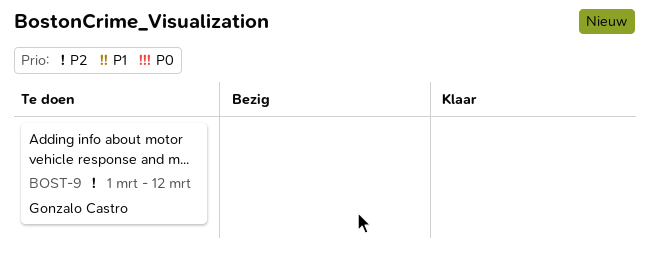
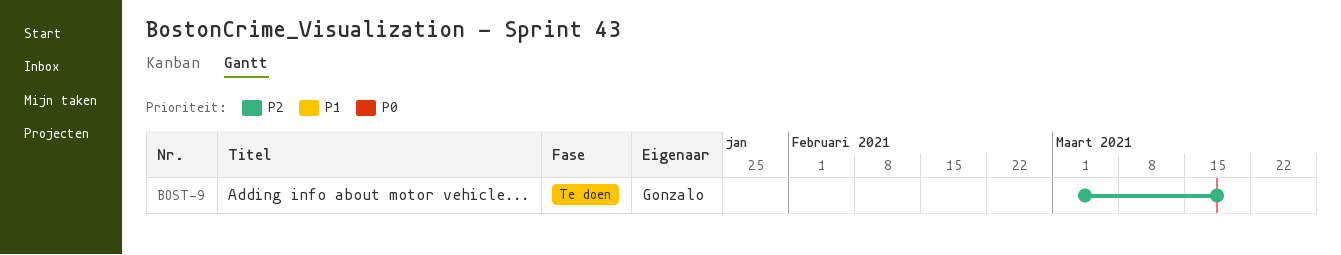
BOST-9, due: Mar 12 -> Mar 19

